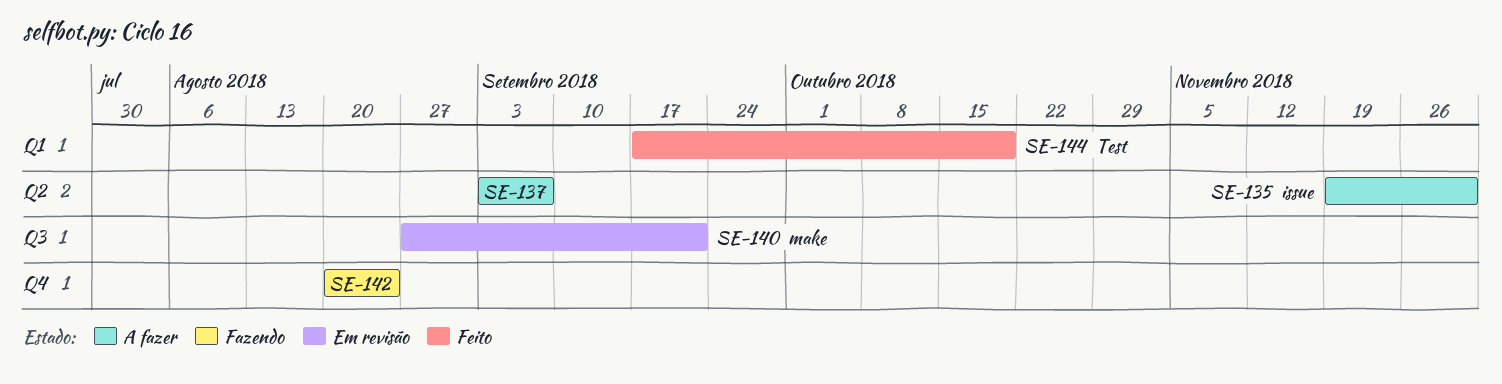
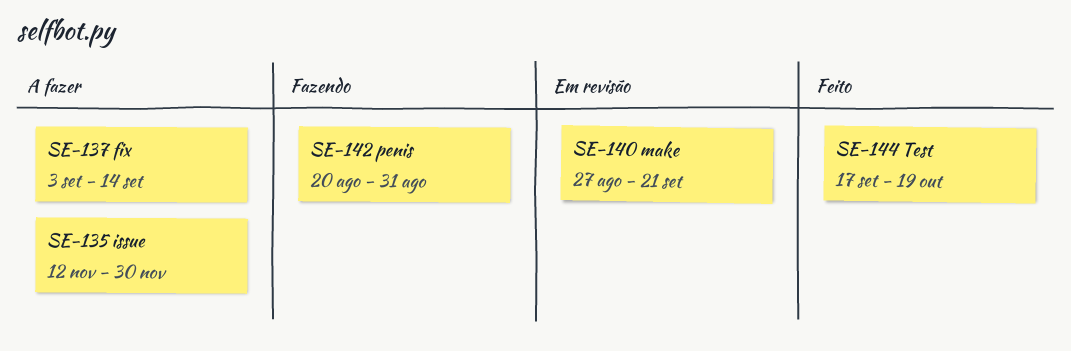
SE-135, start: Nov 19 -> Nov 12
SE-137, due: Sep 7 -> Sep 14
SE-142, due: Aug 24 -> Aug 31

